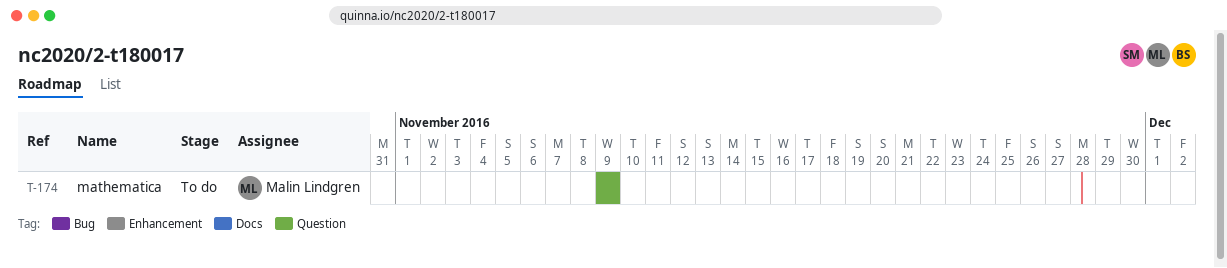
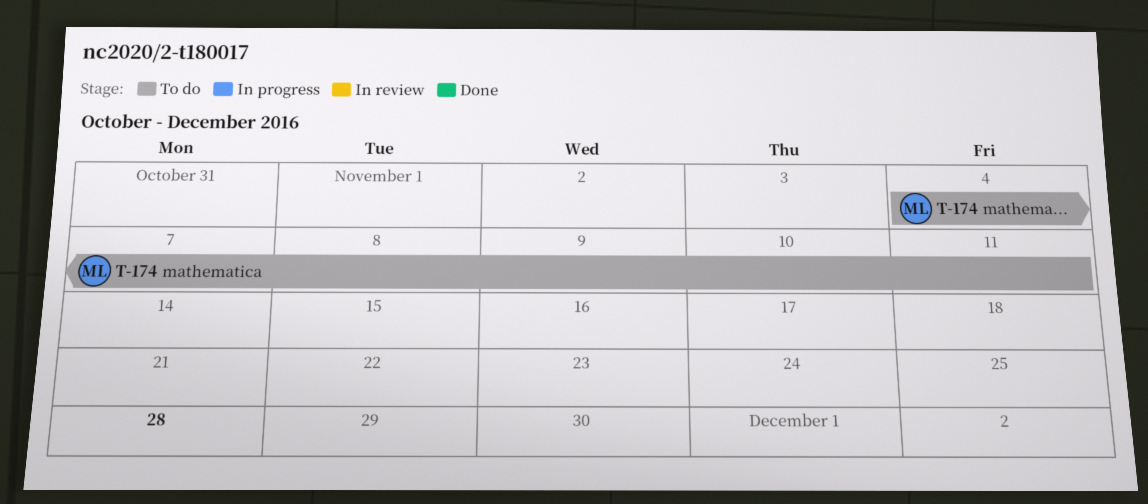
T-174, start: Nov 9 -> Nov 4
T-174, due: Nov 9 -> Nov 11

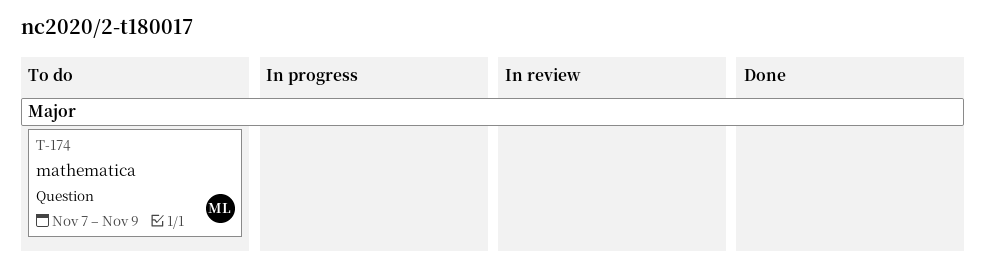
T-174, start: Nov 4 -> Nov 7
T-174, due: Nov 11 -> Nov 9

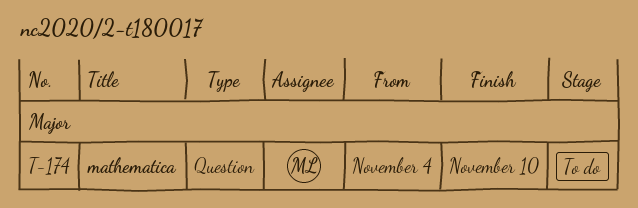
T-174, start: Nov 7 -> Nov 4
T-174, due: Nov 9 -> Nov 10

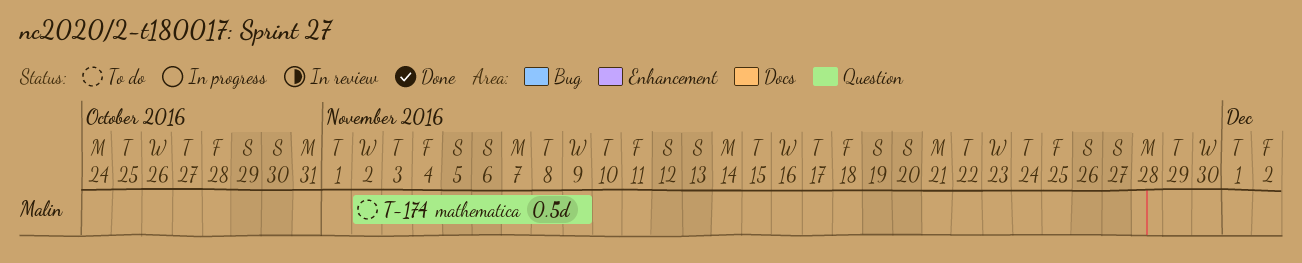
T-174, start: Nov 4 -> Nov 2
T-174, due: Nov 10 -> Nov 9

